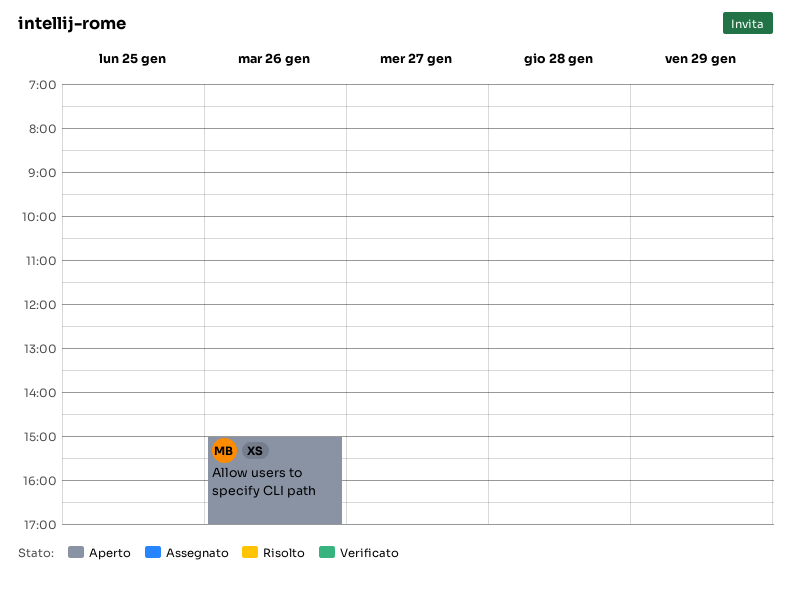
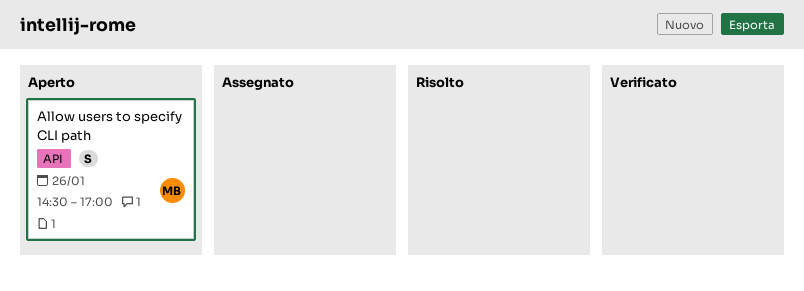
Allow users to specify CLI path, estimate: XS -> S
Allow users to specify CLI path, begins: 15:00 -> 14:30

